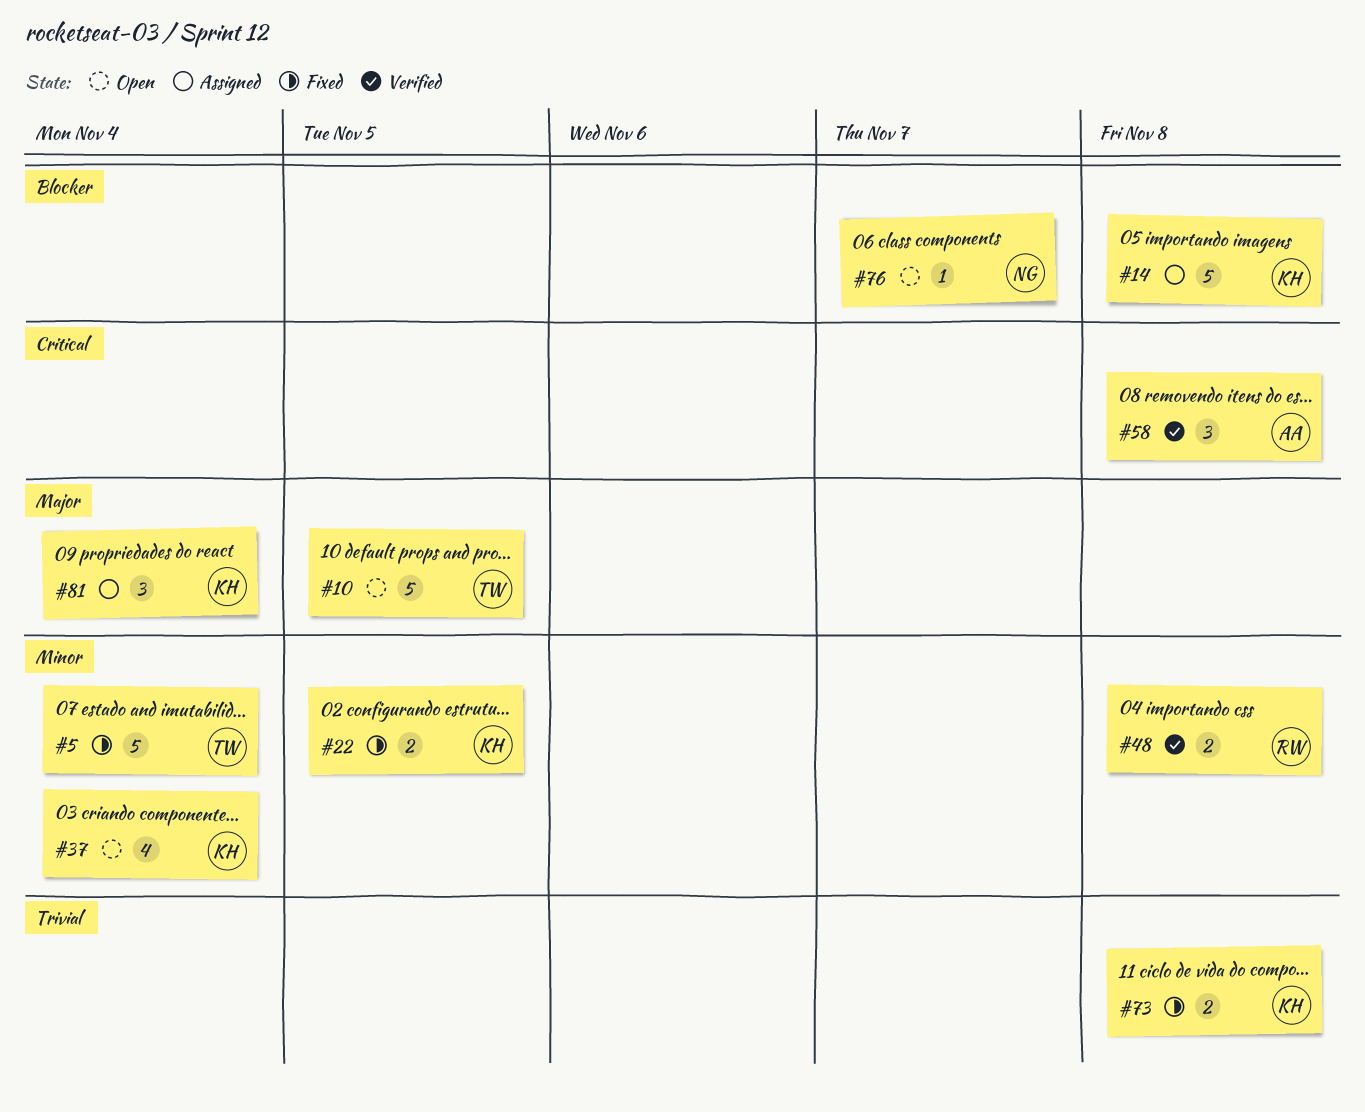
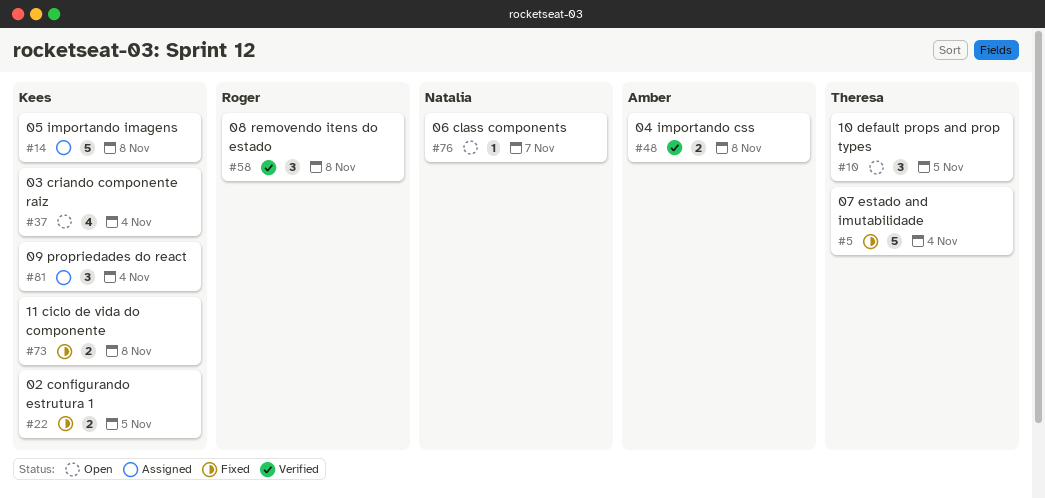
#10, estimate: 5 -> 3
#48, owner: Roger -> Amber
#58, owner: Amber -> Roger

